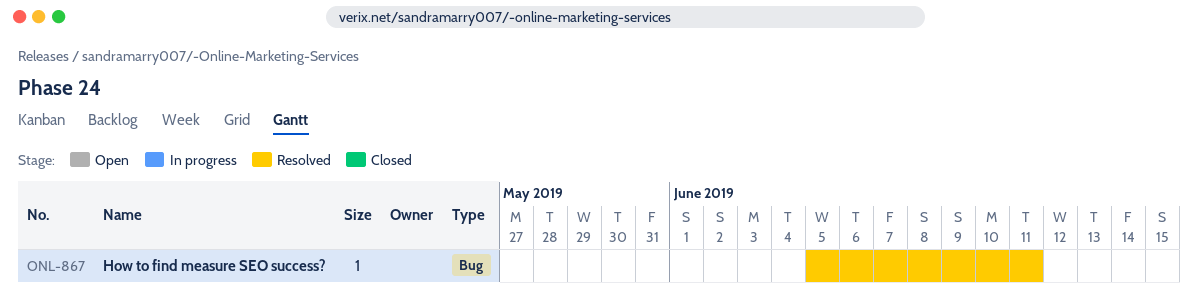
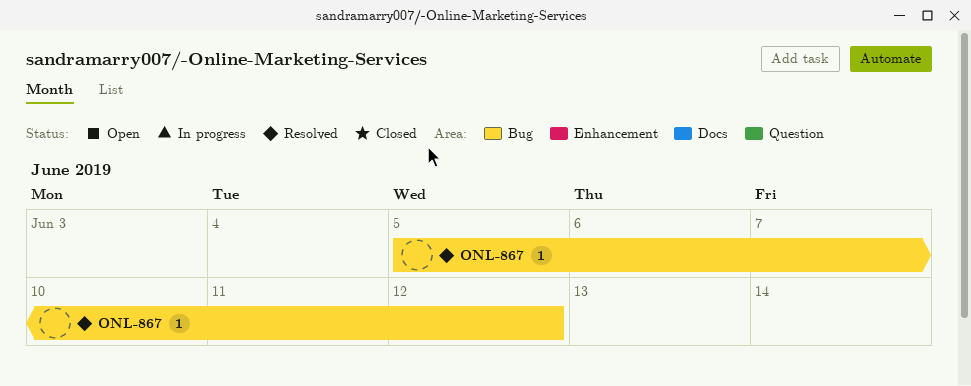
ONL-867, due: Jun 11 -> Jun 12

